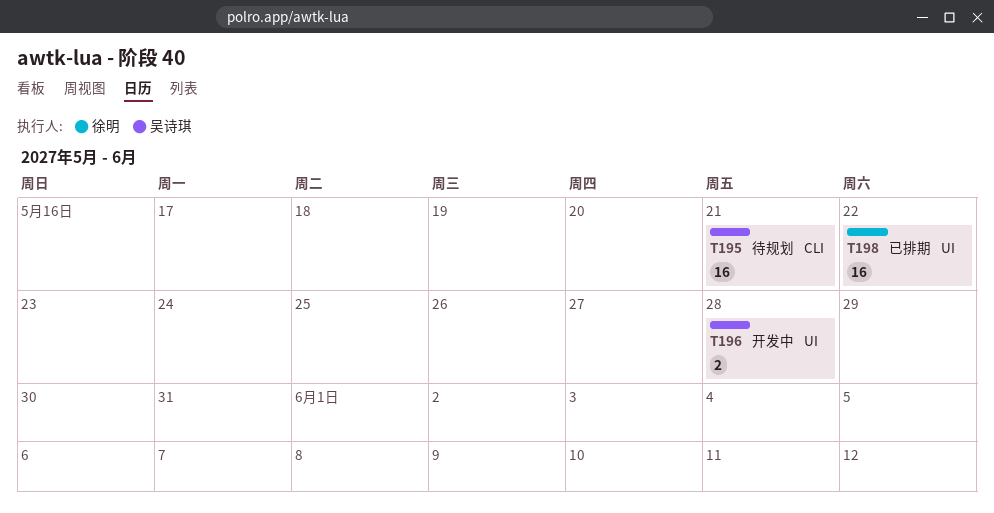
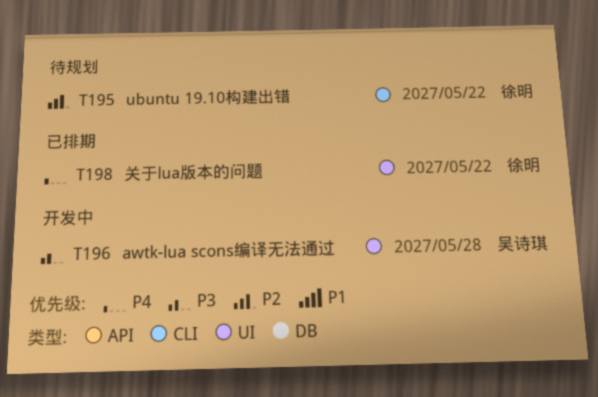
T195, owner: 吴诗琪 -> 徐明
T195, due: May 21 -> May 22

